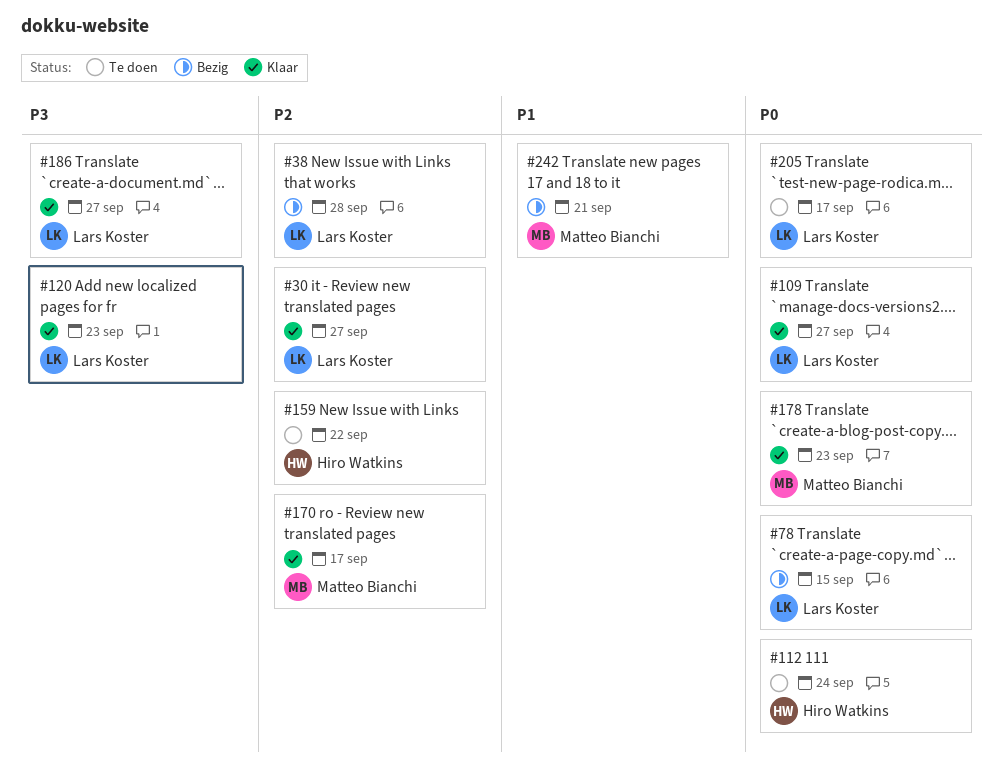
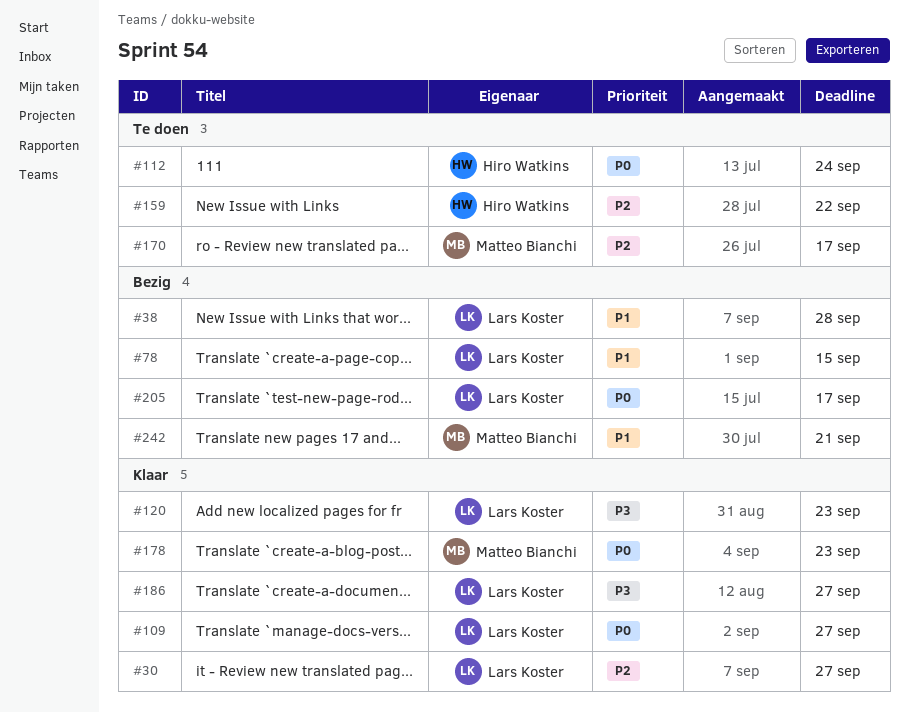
#38, priority: P2 -> P1
#78, priority: P0 -> P1
#170, status: Klaar -> Te doen
#205, status: Te doen -> Bezig

